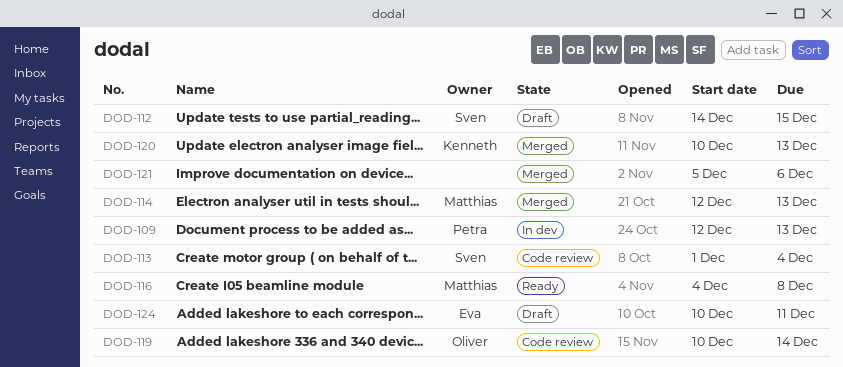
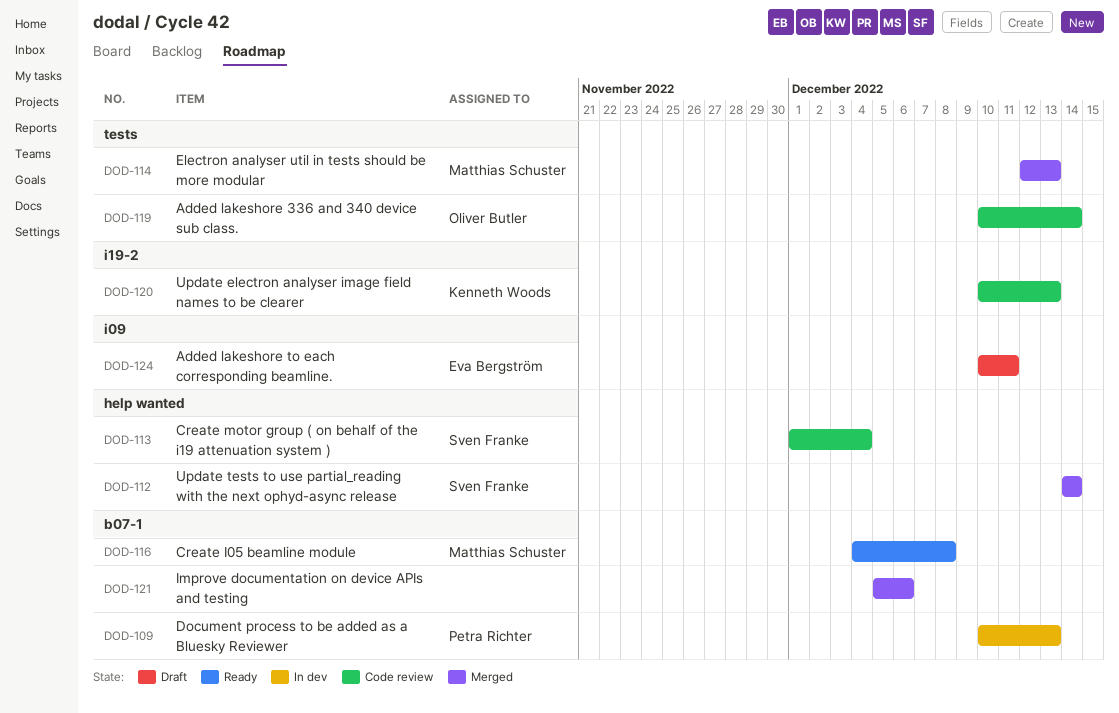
DOD-109, start: Dec 12 -> Dec 10
DOD-112, status: Draft -> Merged
DOD-112, due: Dec 15 -> Dec 14
DOD-120, status: Merged -> Code review

